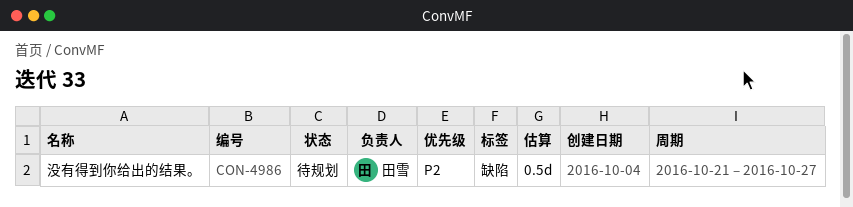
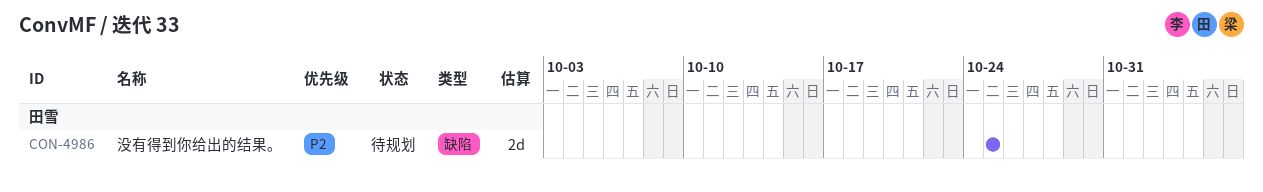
CON-4986, estimate: 0.5d -> 2d
CON-4986, start: Oct 21 -> Oct 25
CON-4986, due: Oct 27 -> Oct 25

